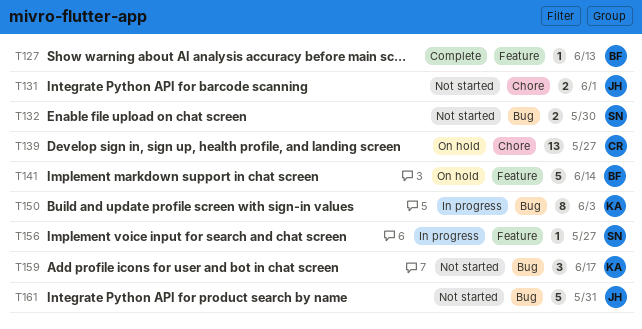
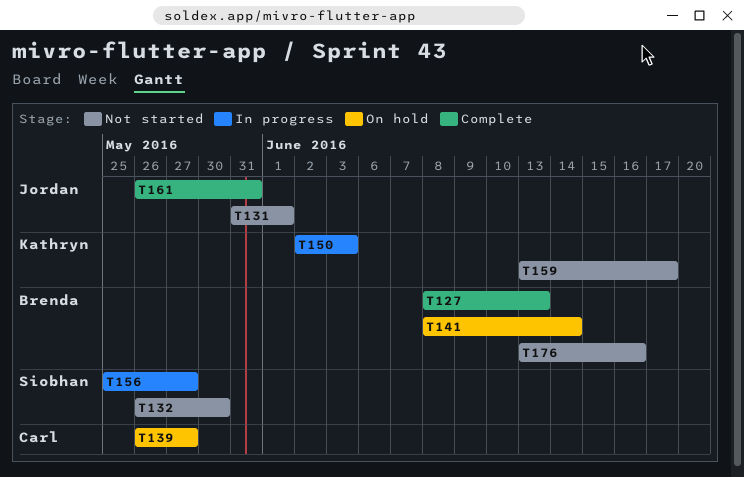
T161, status: Not started -> Complete
T176: none -> present

